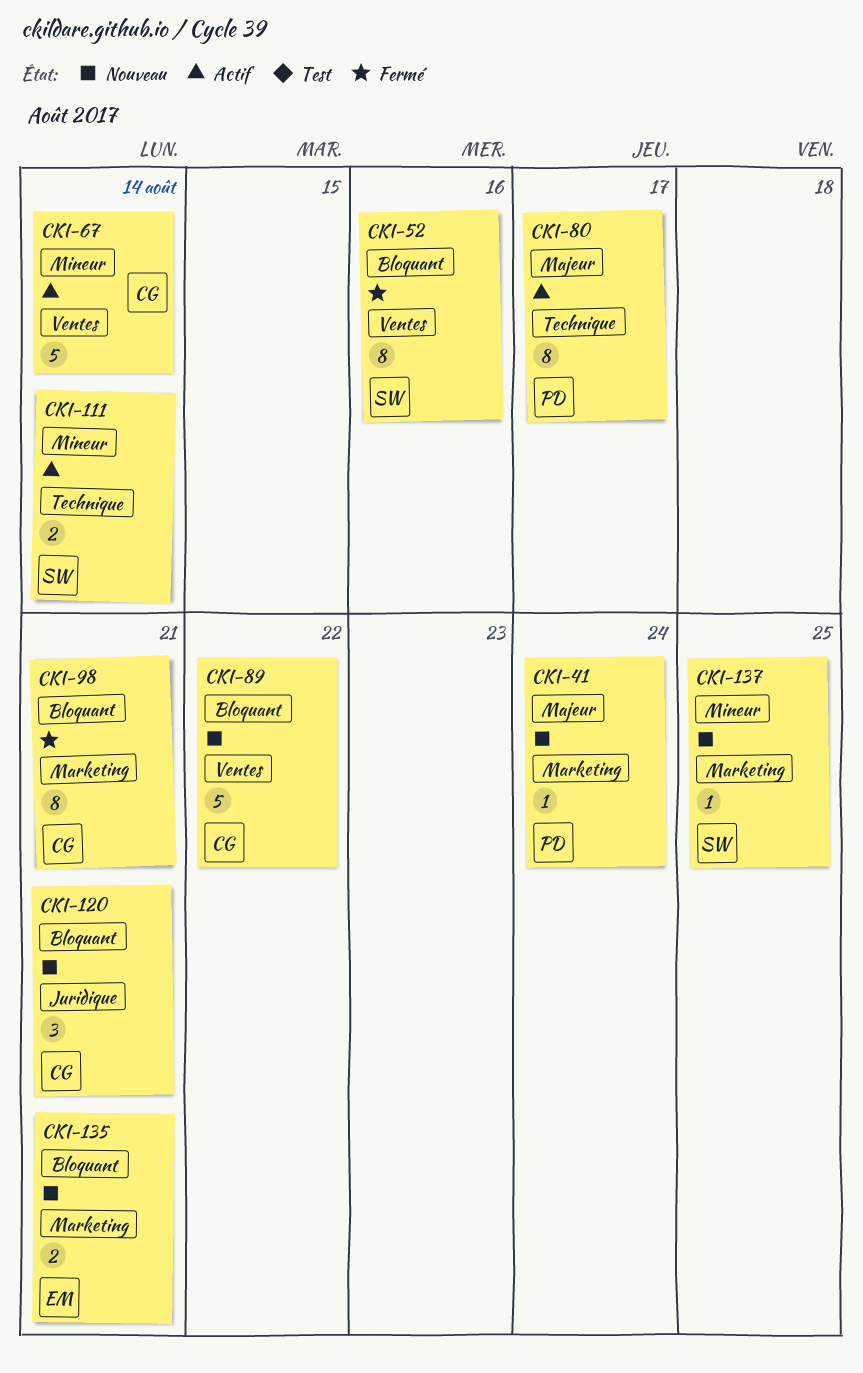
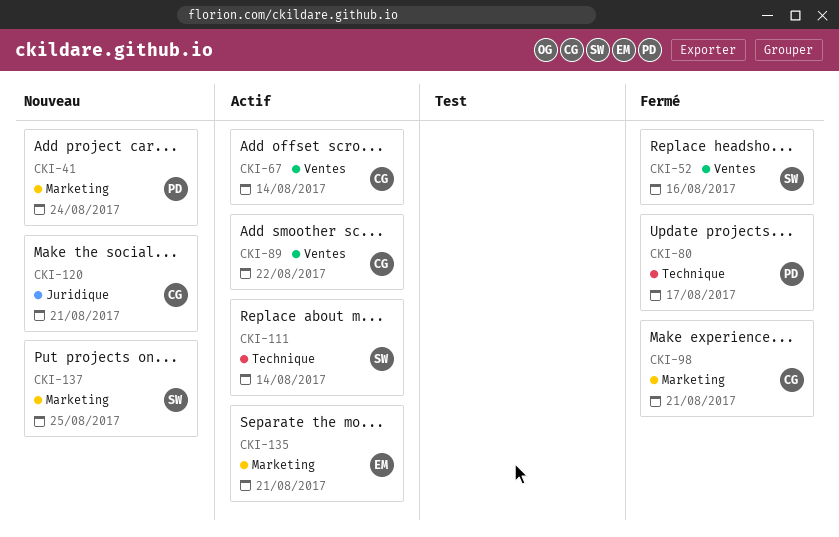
CKI-80, status: Actif -> Fermé
CKI-89, status: Nouveau -> Actif
CKI-135, status: Nouveau -> Actif

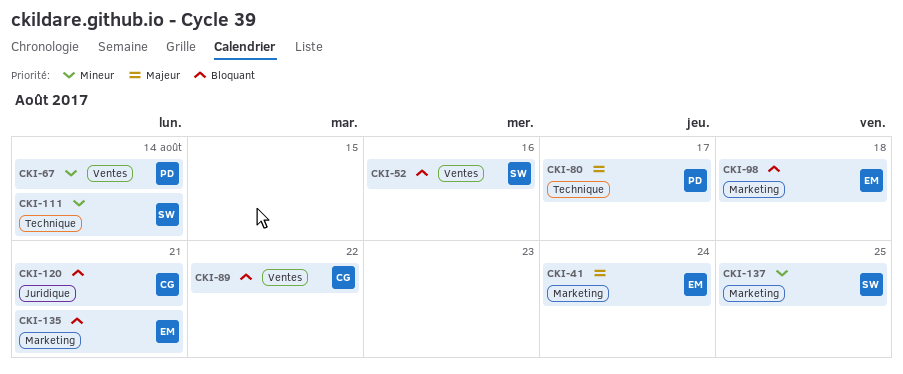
CKI-41, owner: PD -> EM
CKI-67, owner: CG -> PD
CKI-98, owner: CG -> EM
CKI-98, due: Aug 21 -> Aug 18

